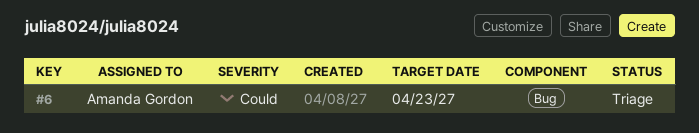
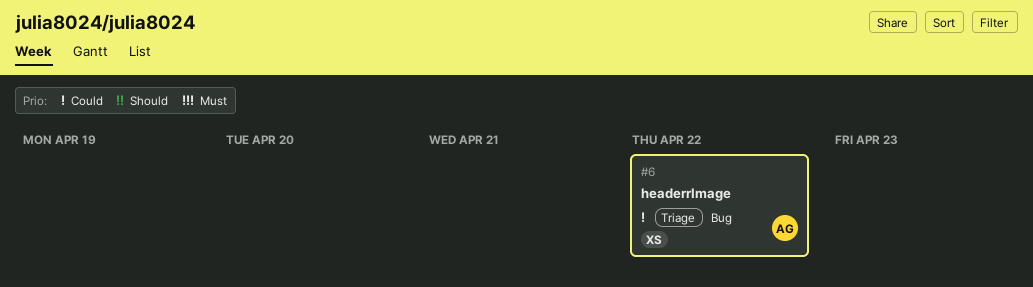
#6, due: Apr 23 -> Apr 22

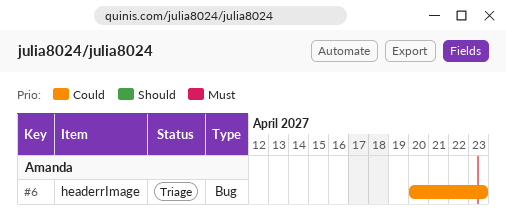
#6, due: Apr 22 -> Apr 23

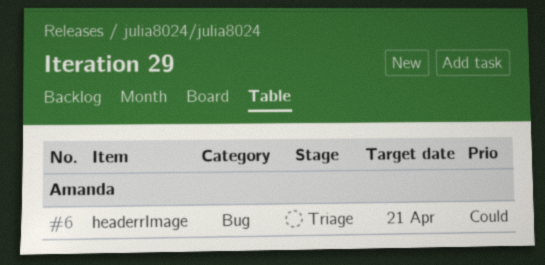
#6, due: Apr 23 -> Apr 21

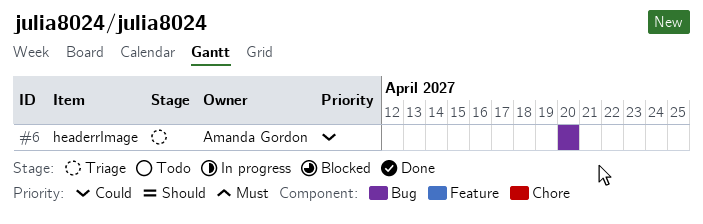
#6, due: Apr 21 -> Apr 20

